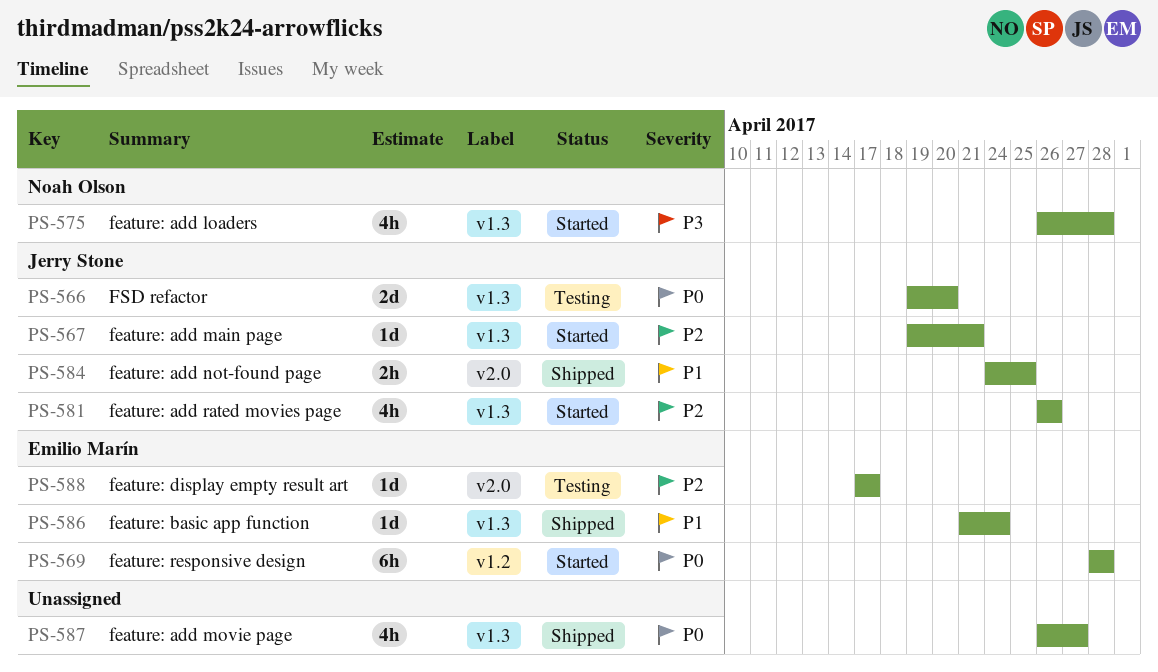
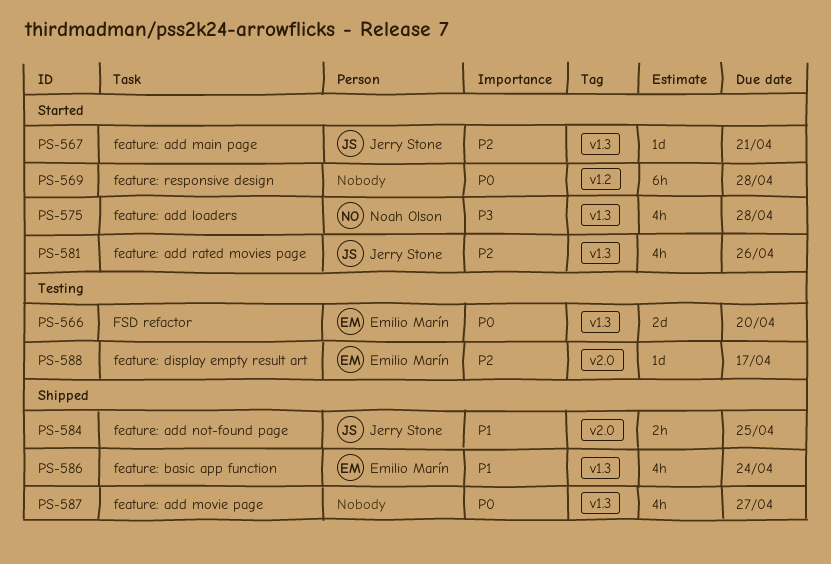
PS-566, owner: Jerry Stone -> Emilio Marín
PS-569, owner: Emilio Marín -> none
PS-586, estimate: 1d -> 4h

